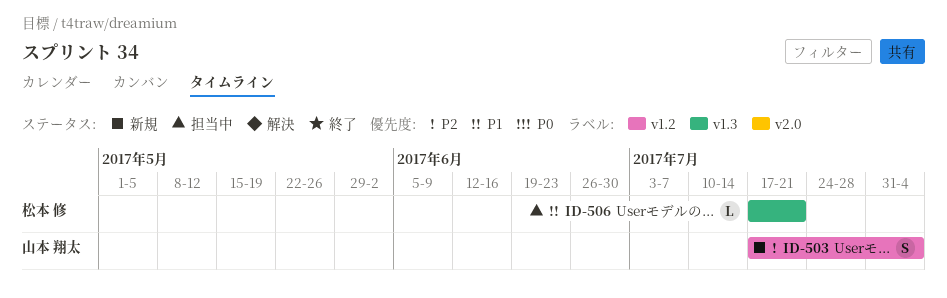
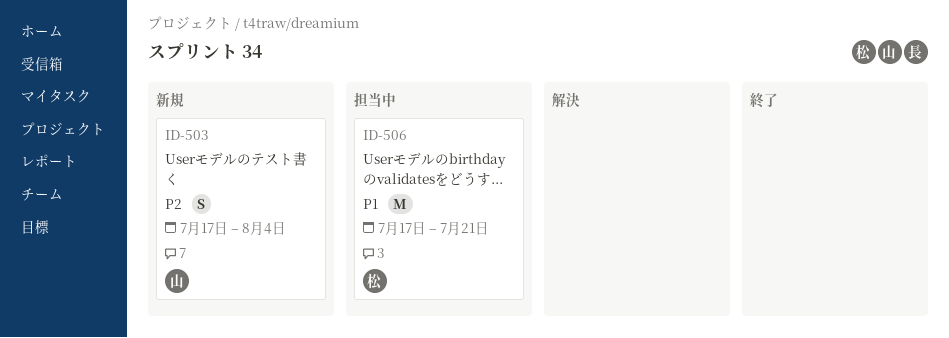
ID-506, estimate: L -> M

